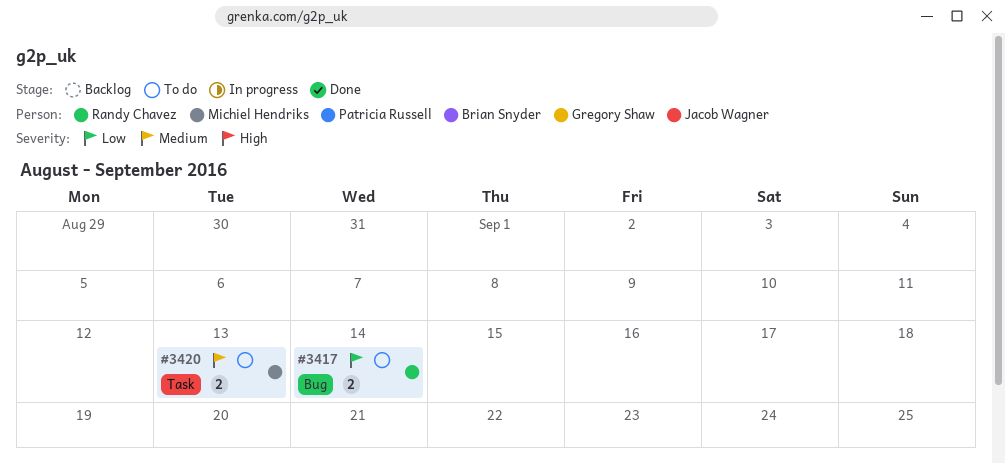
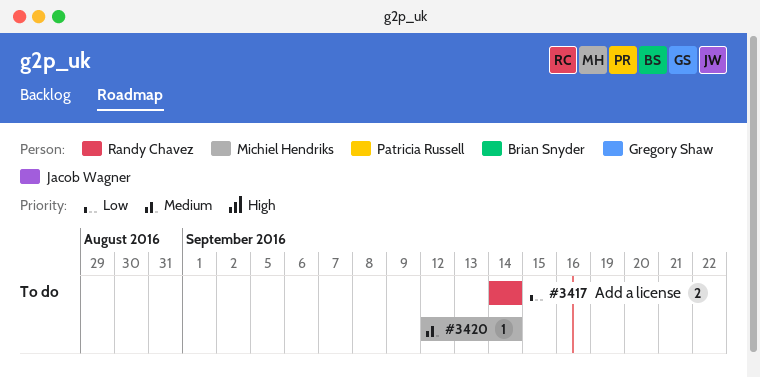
#3420, estimate: 2 -> 1
#3420, due: Sep 13 -> Sep 14

